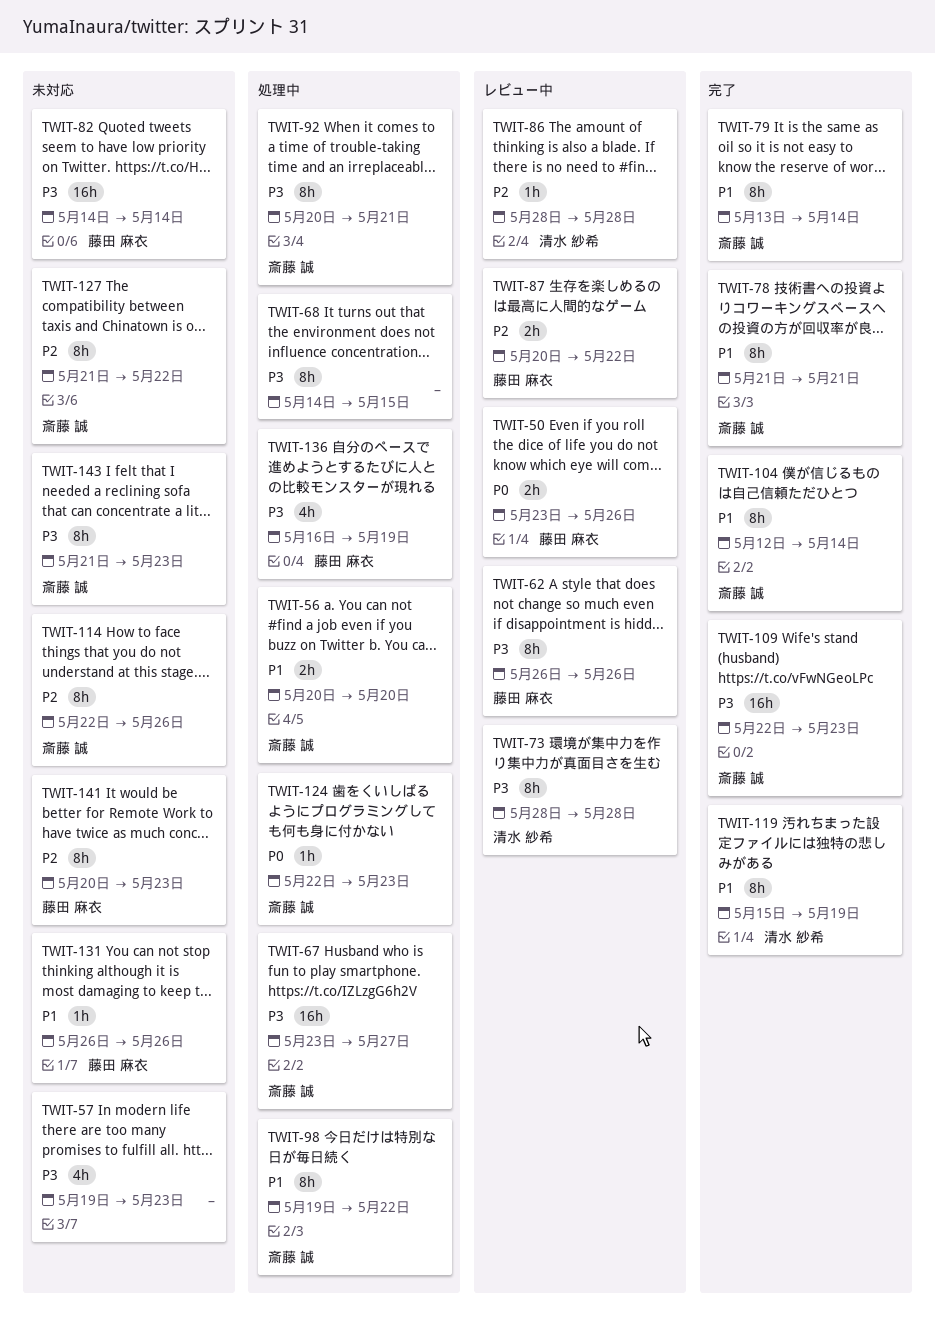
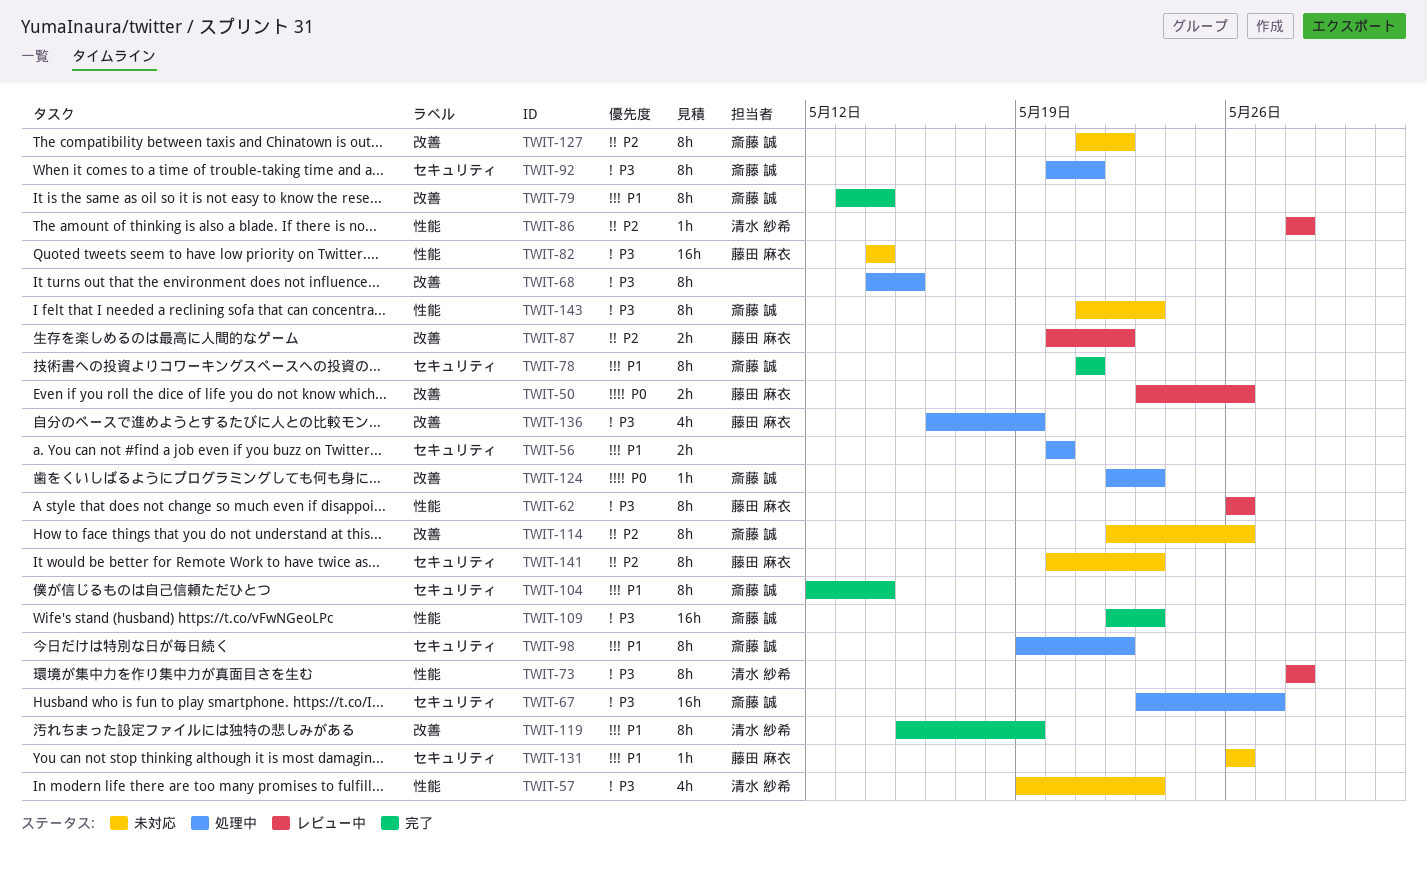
TWIT-56, owner: 斎藤 誠 -> none
TWIT-57, owner: none -> 清水 紗希

